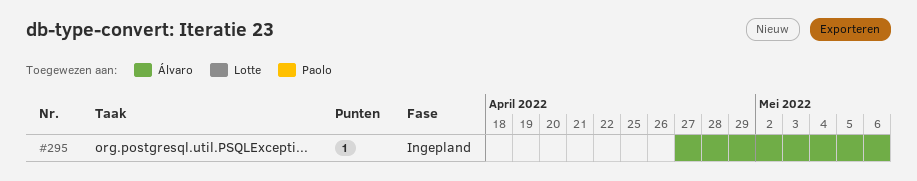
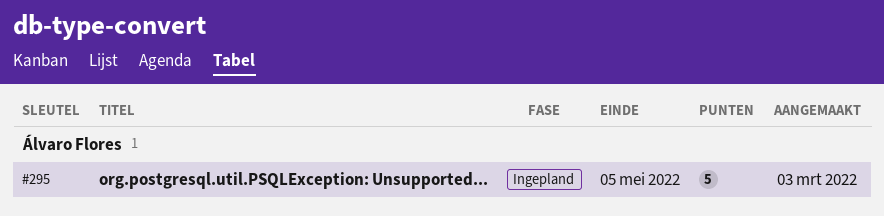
#295, estimate: 1 -> 5
#295, due: May 6 -> May 5

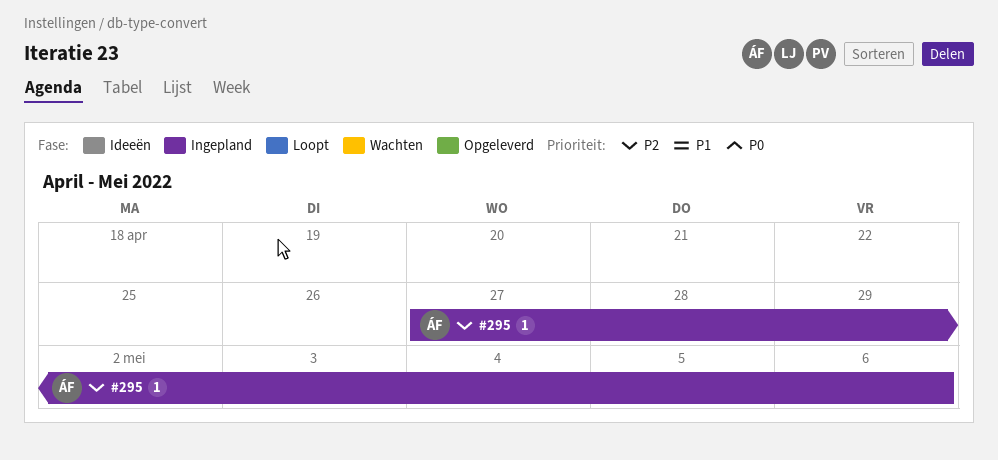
#295, estimate: 5 -> 1
#295, due: May 5 -> May 6

